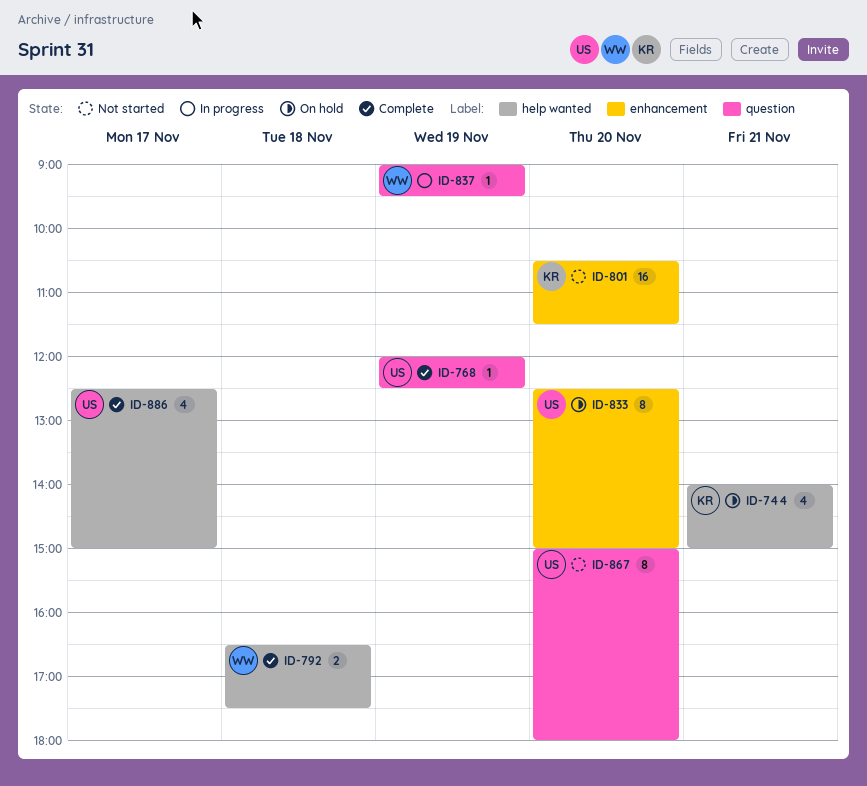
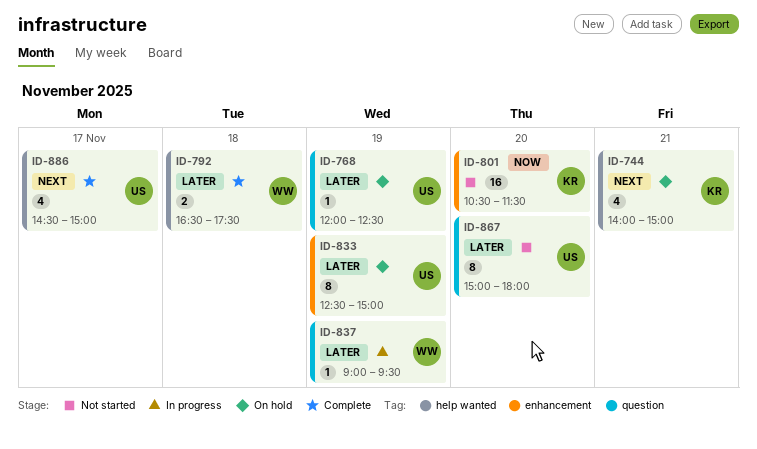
ID-768, status: Complete -> On hold
ID-833, day: Nov 20 -> Nov 19
ID-886, begins: 12:30 -> 14:30

